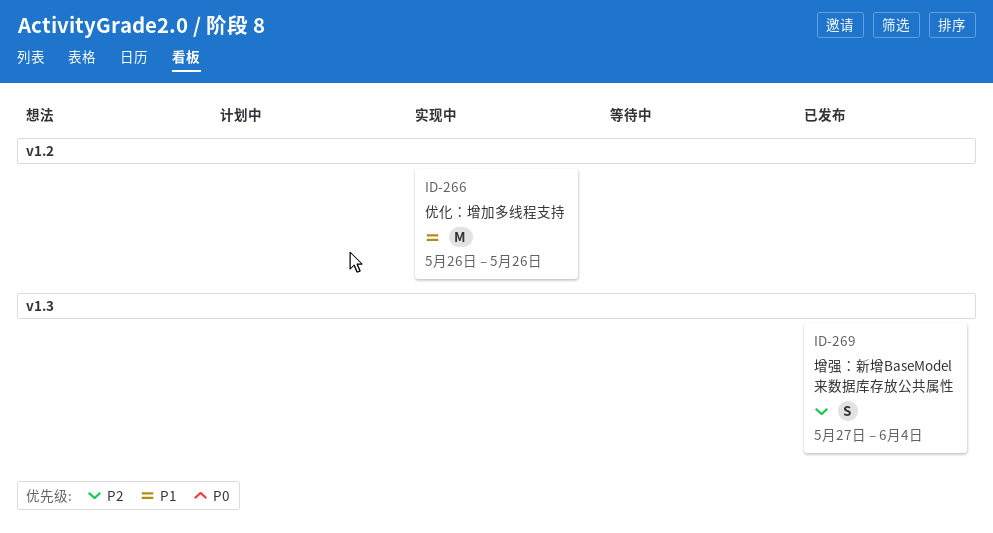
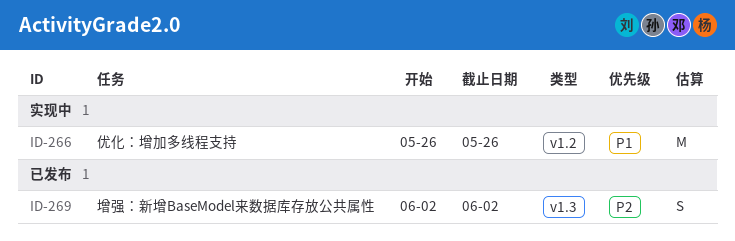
ID-269, start: May 27 -> Jun 2
ID-269, due: Jun 4 -> Jun 2

